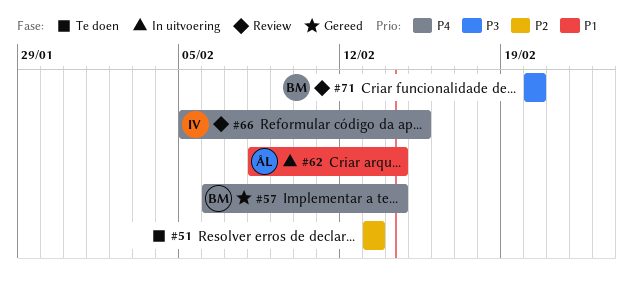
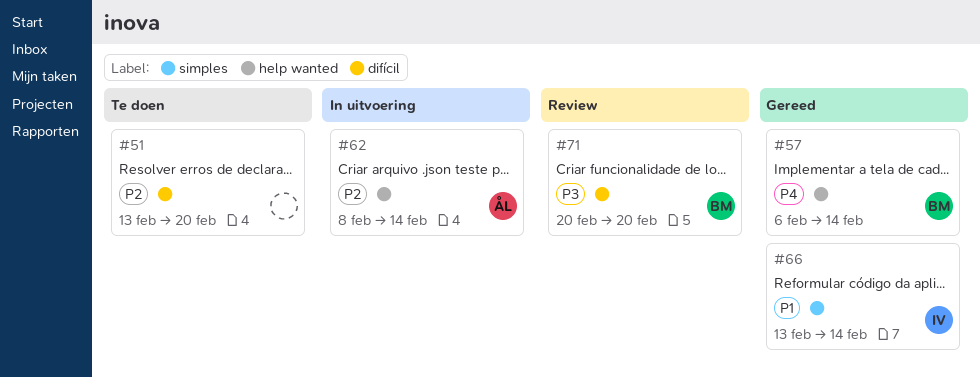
#51, due: Feb 13 -> Feb 20
#62, priority: P1 -> P2
#66, status: Review -> Gereed
#66, priority: P4 -> P1
#66, start: Feb 5 -> Feb 13
#66, due: Feb 15 -> Feb 14

